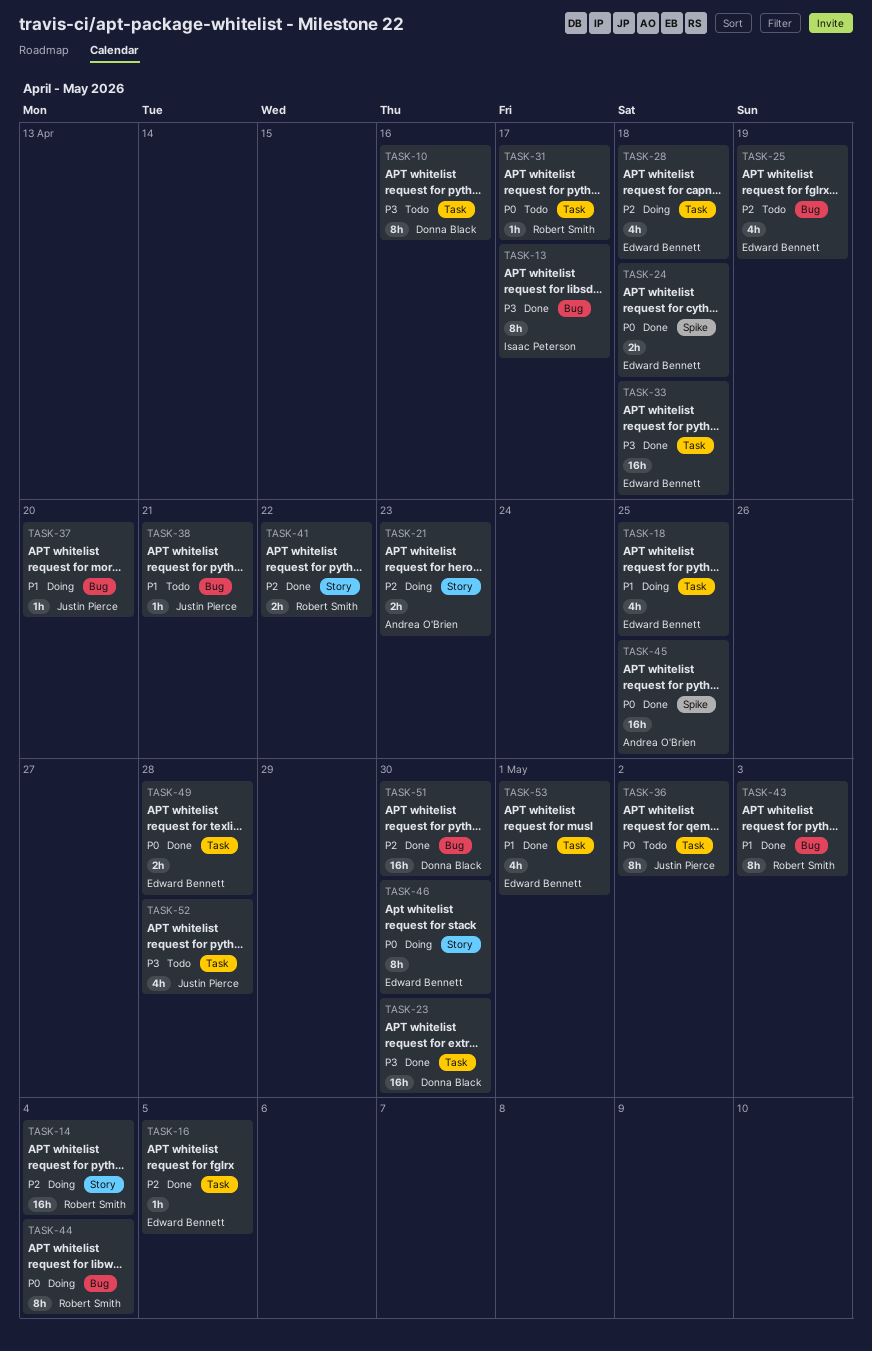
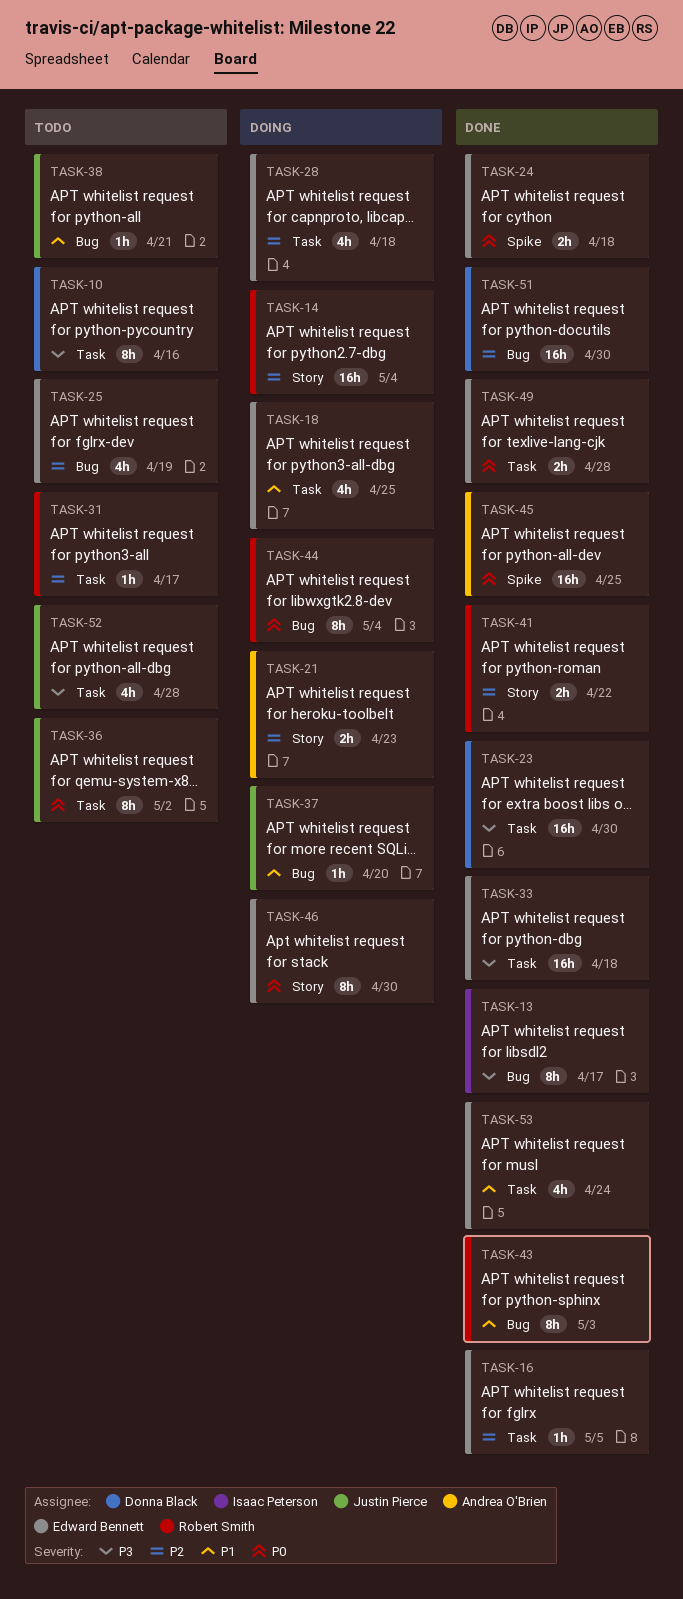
TASK-31, priority: P0 -> P2
TASK-53, due: May 1 -> Apr 24

